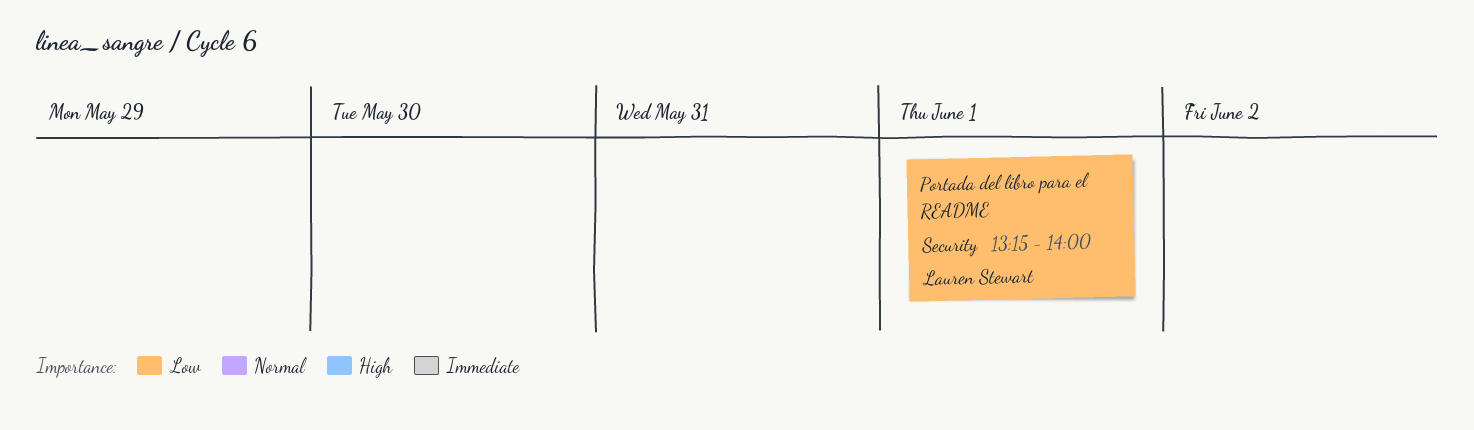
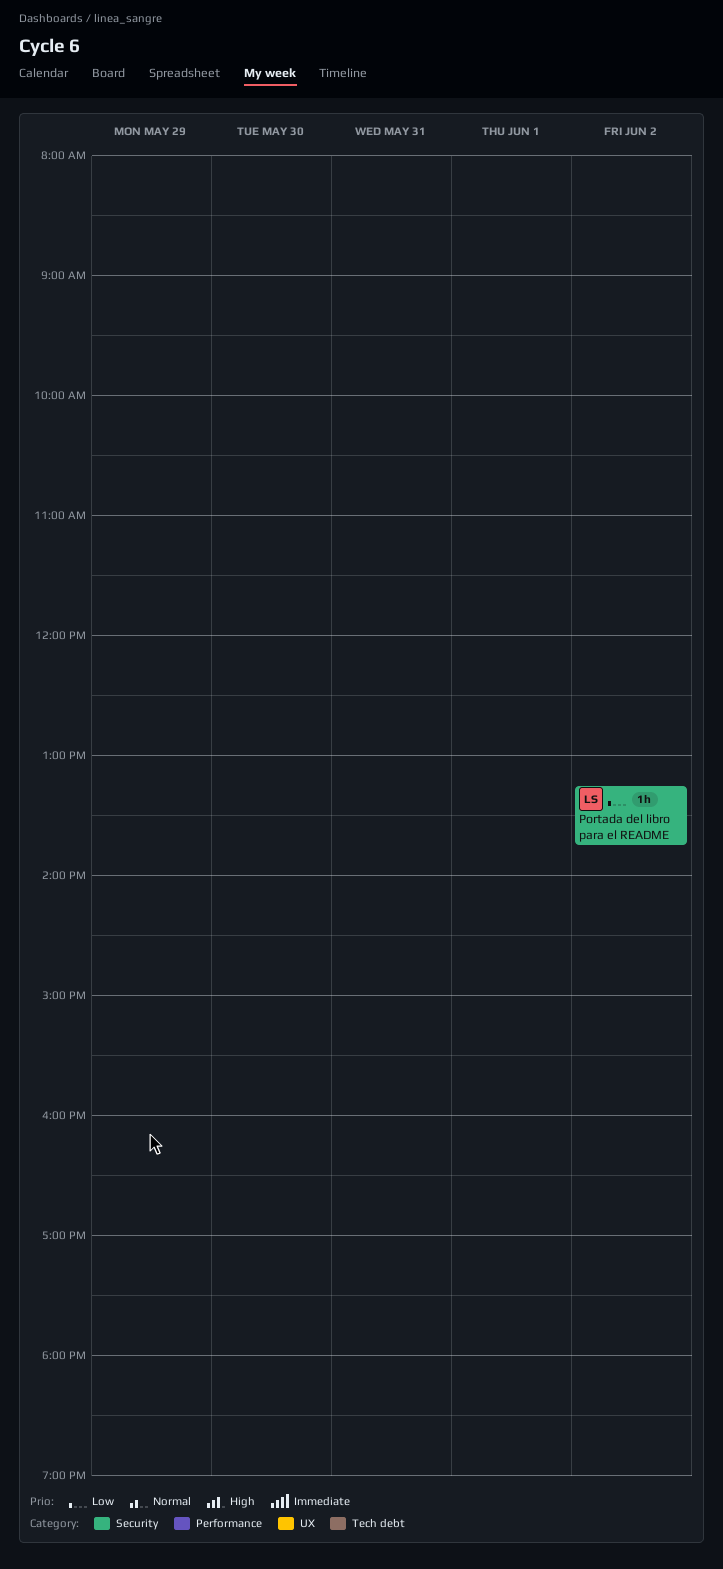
Portada del libro para el README, day: Jun 1 -> Jun 2
Portada del libro para el README, ends: 14:00 -> 13:45

